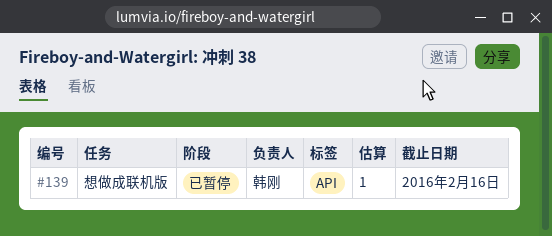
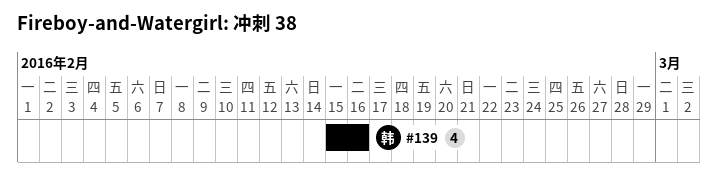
#139, estimate: 1 -> 4

